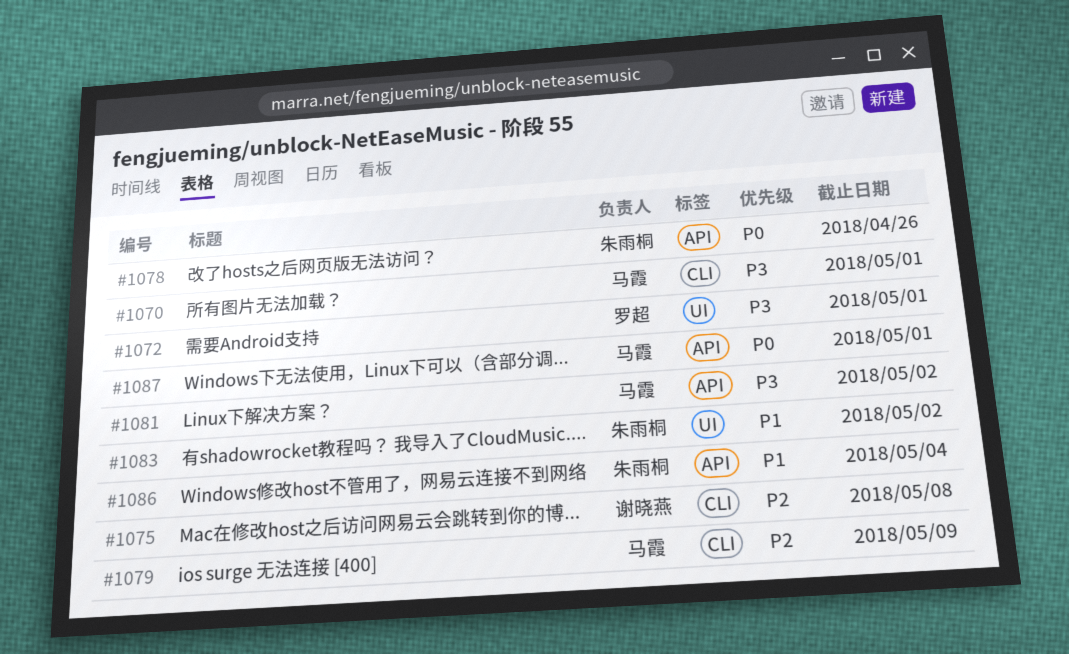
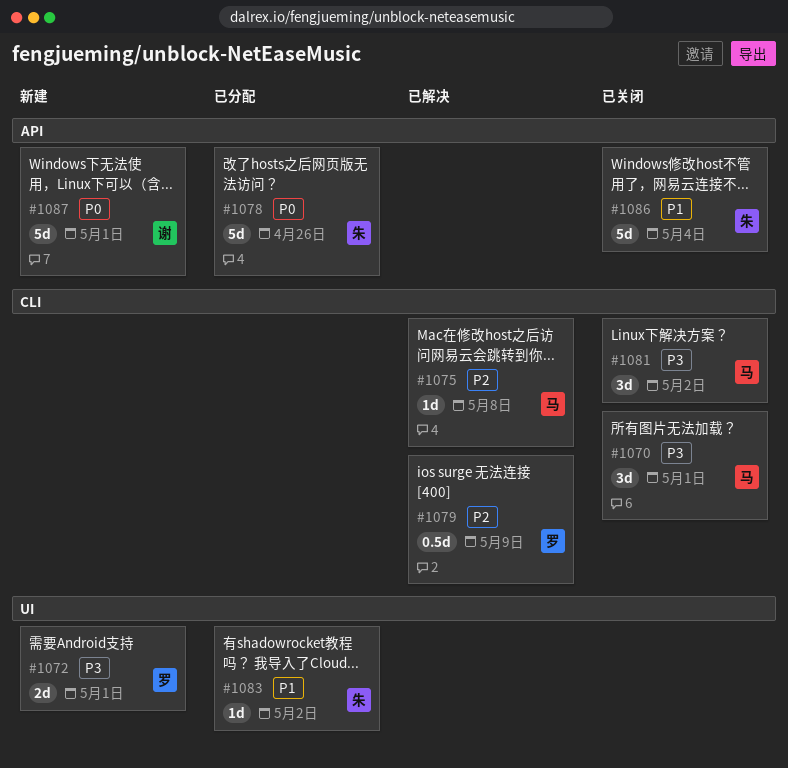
#1075, owner: 谢晓燕 -> 马霞
#1079, owner: 马霞 -> 罗超
#1081, label: API -> CLI
#1087, owner: 马霞 -> 谢晓燕

